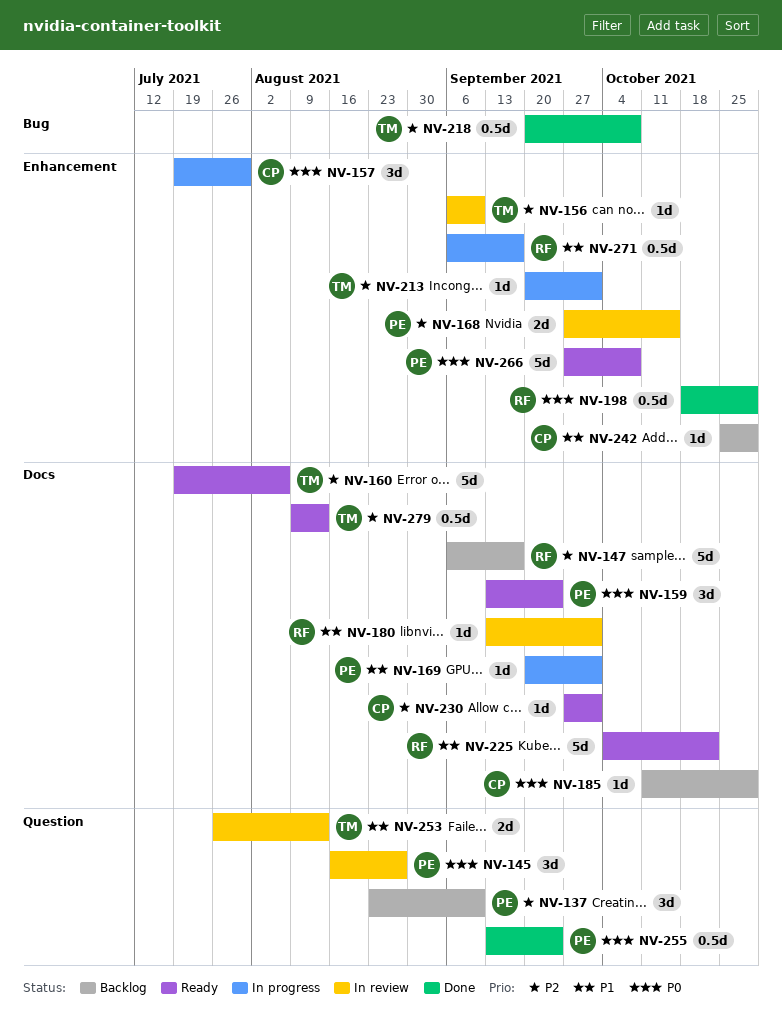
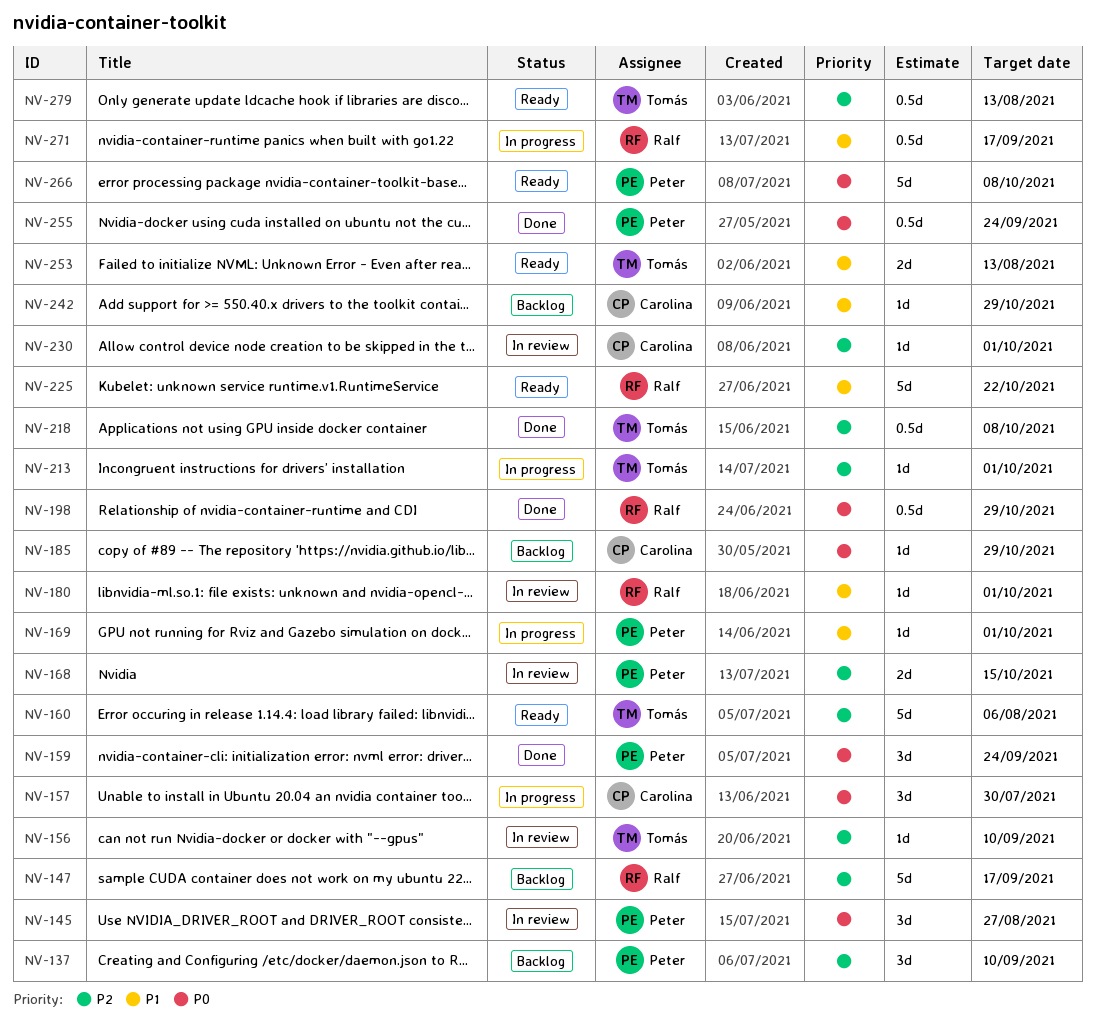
NV-159, status: Ready -> Done
NV-230, status: Ready -> In review
NV-253, status: In review -> Ready

